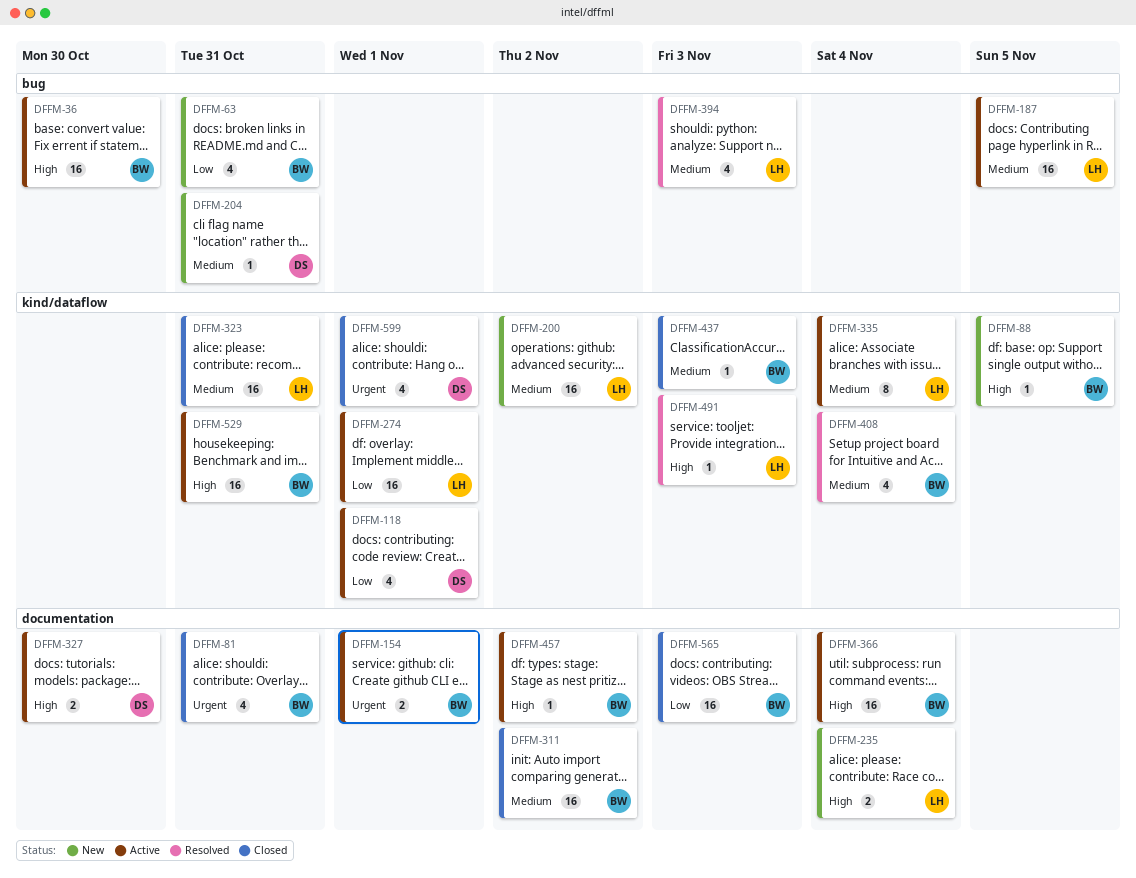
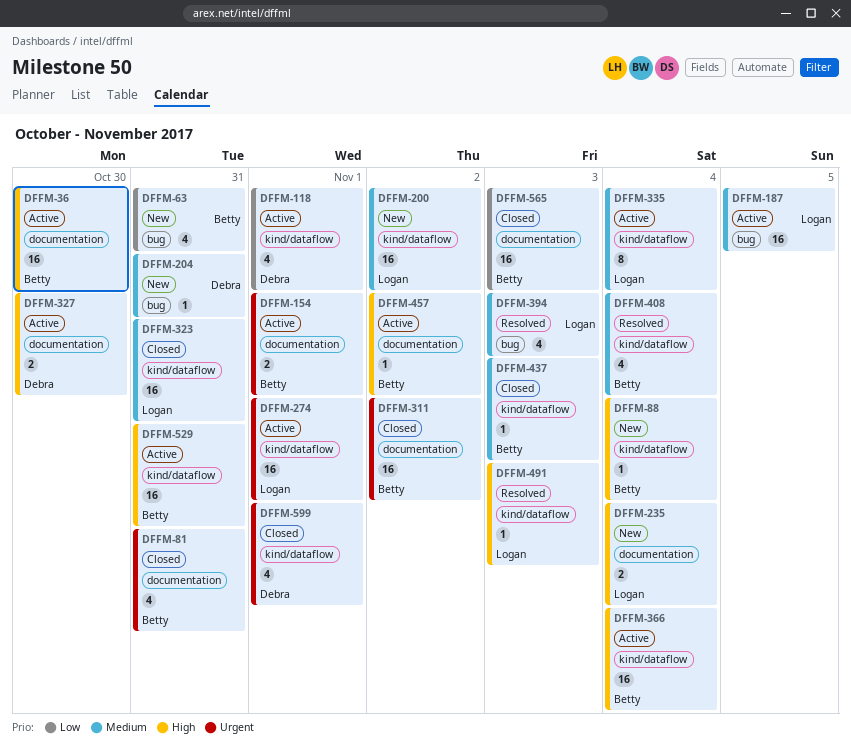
DFFM-36, label: bug -> documentation
DFFM-88, due: Nov 5 -> Nov 4
DFFM-274, priority: Low -> Urgent
DFFM-311, priority: Medium -> Urgent
DFFM-366, label: documentation -> kind/dataflow

